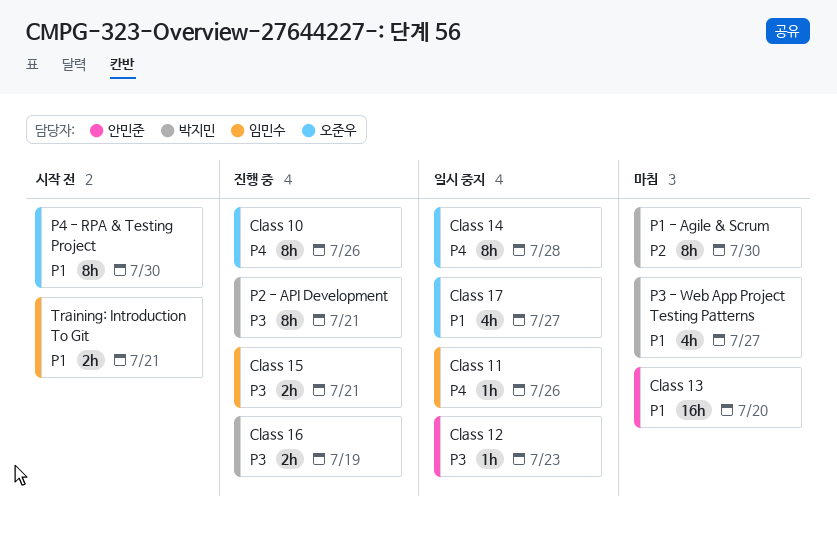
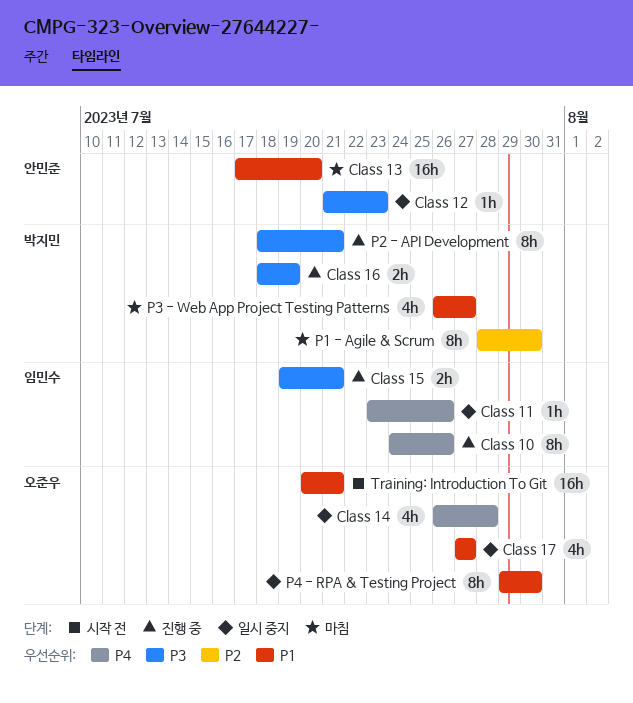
Class 10, owner: 오준우 -> 임민수
Class 14, estimate: 8h -> 4h
P4 - RPA & Testing Project, status: 시작 전 -> 일시 중지
Training: Introduction To Git, owner: 임민수 -> 오준우
Training: Introduction To Git, estimate: 2h -> 16h

